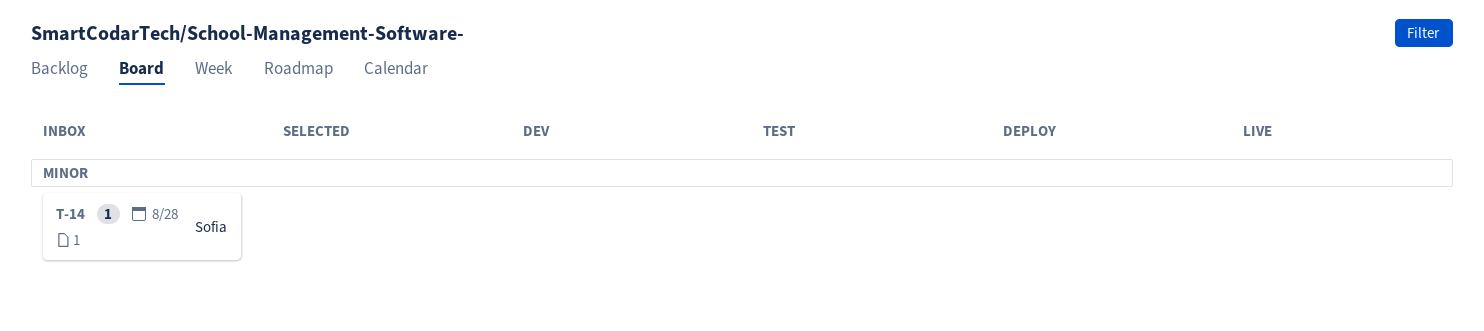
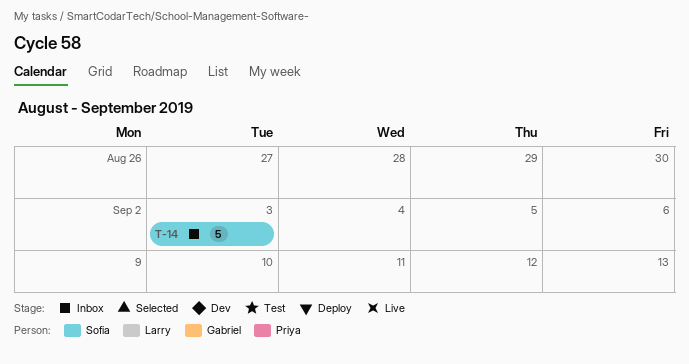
T-14, estimate: 1 -> 5
T-14, due: Aug 28 -> Sep 3

